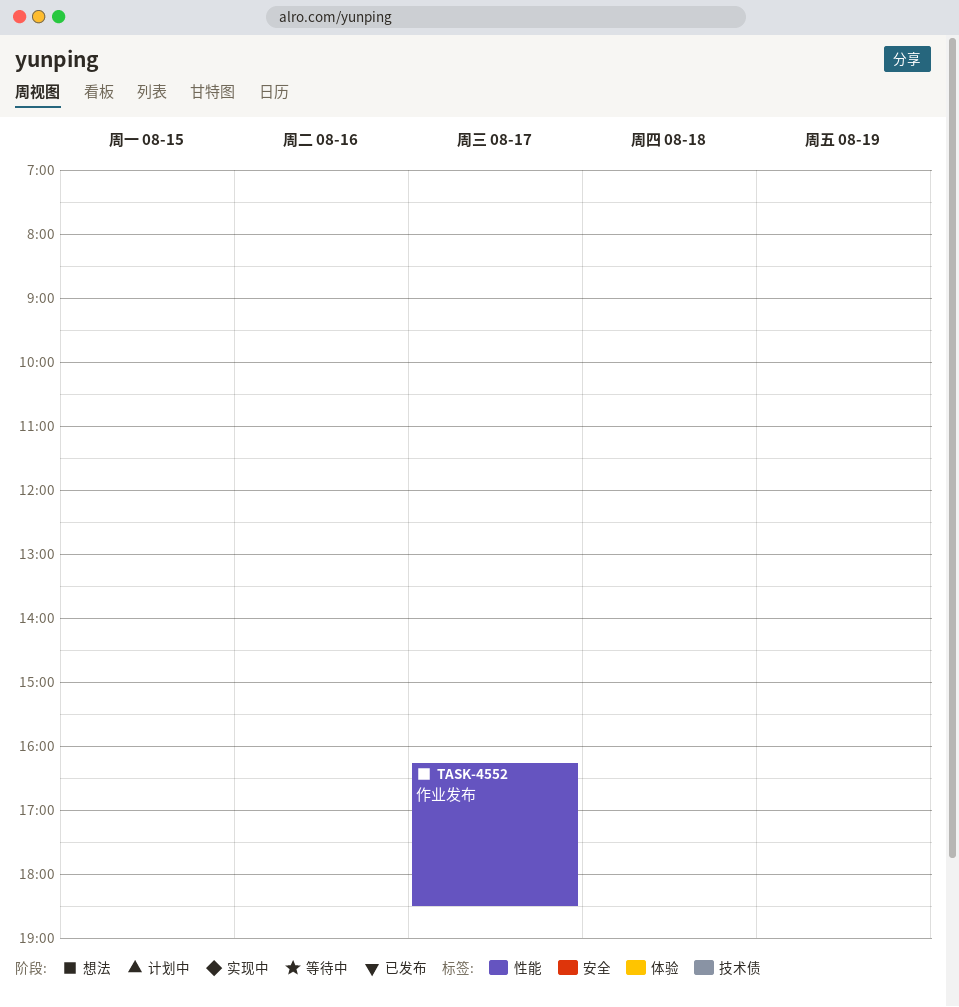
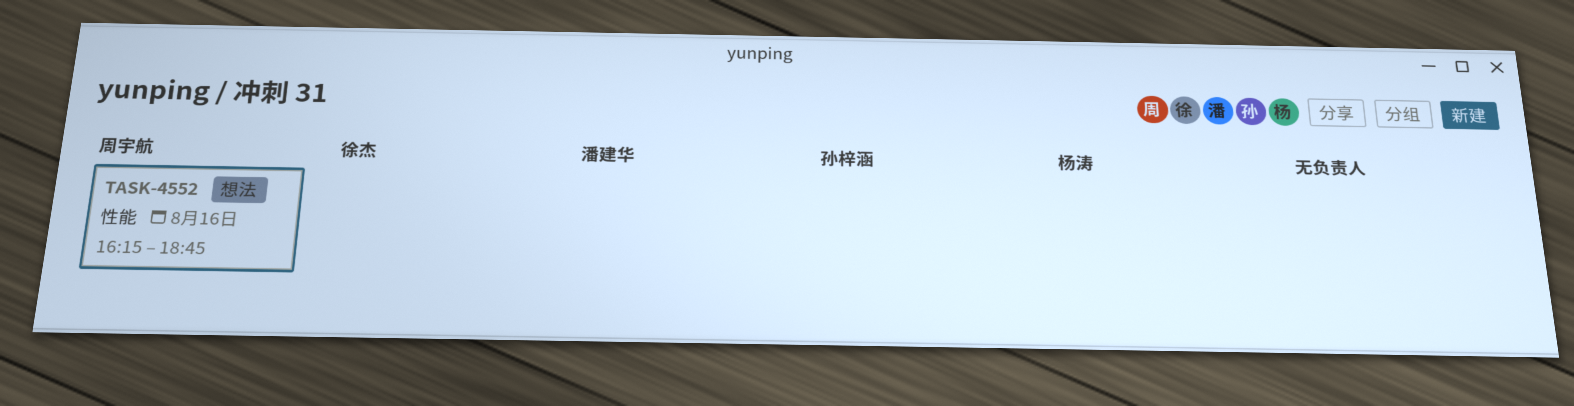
TASK-4552, day: Aug 17 -> Aug 16
TASK-4552, ends: 18:30 -> 18:45

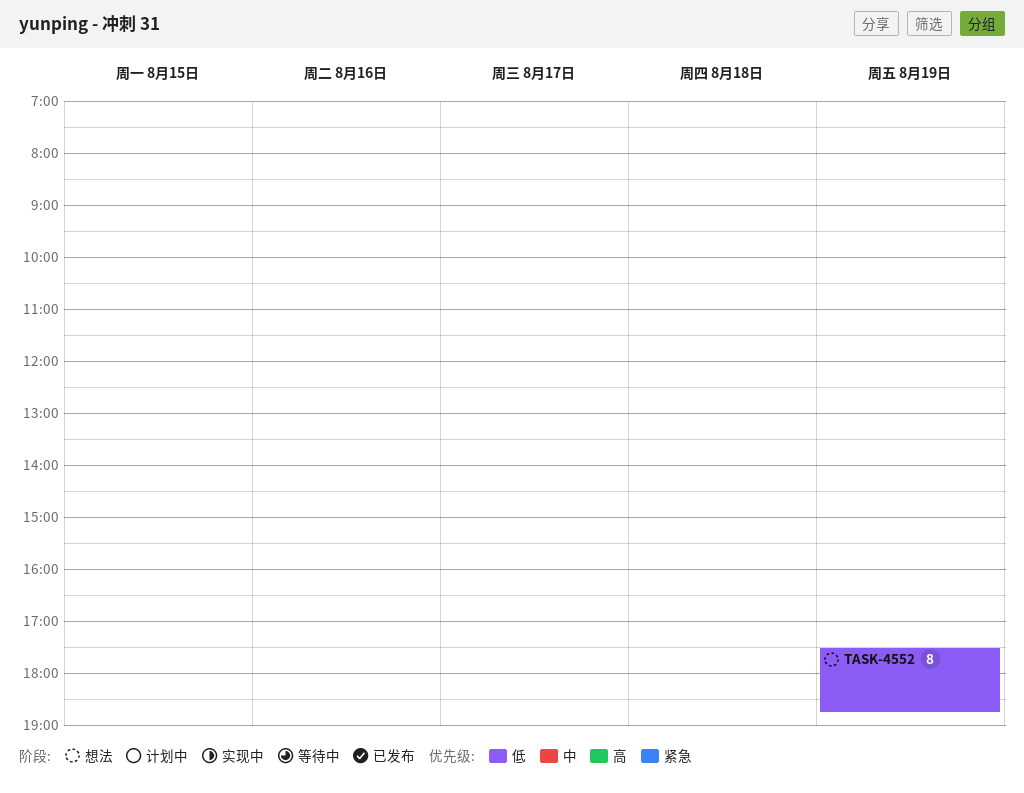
TASK-4552, day: Aug 16 -> Aug 19
TASK-4552, begins: 16:15 -> 17:30

